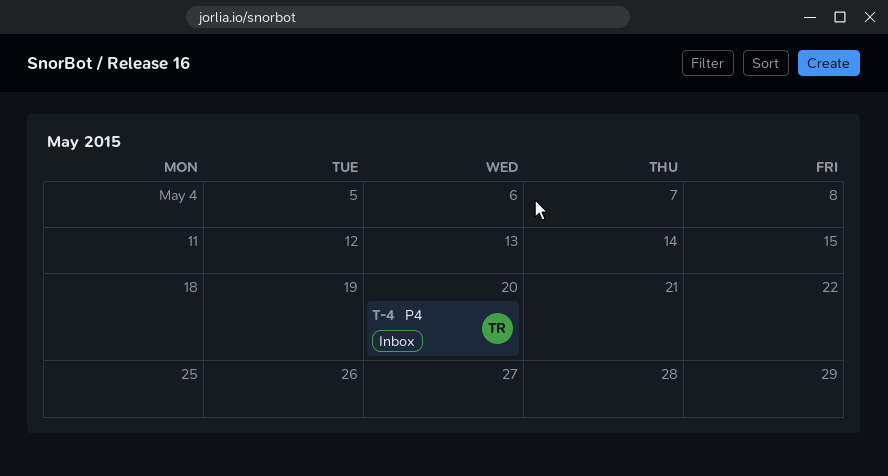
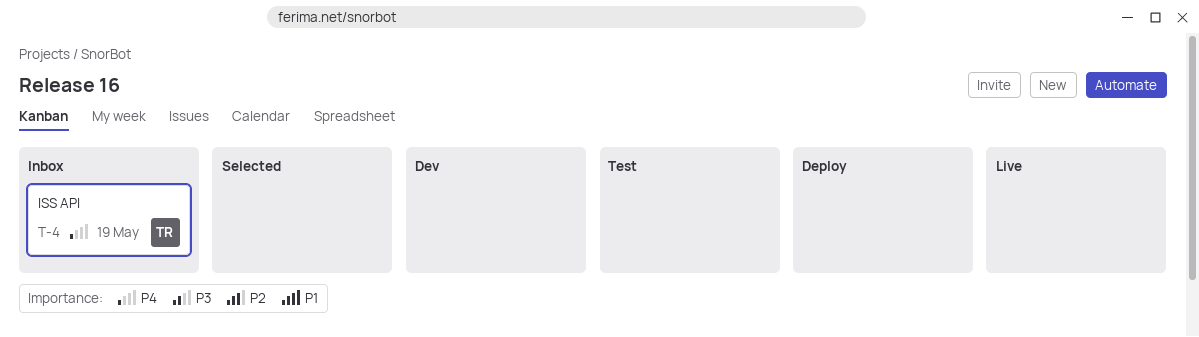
T-4, due: May 20 -> May 19

